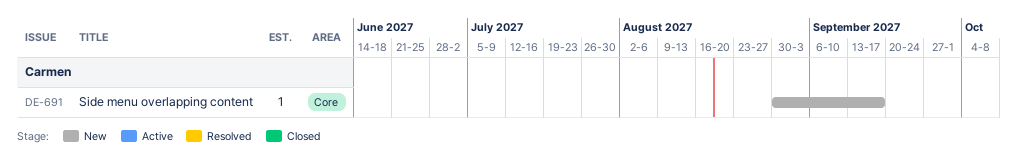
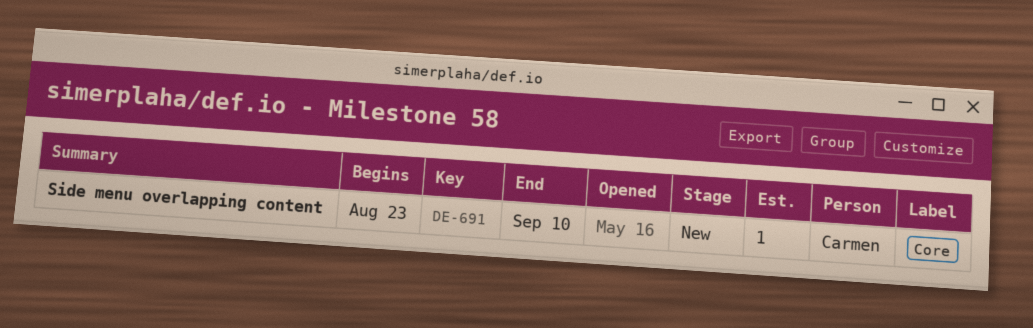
DE-691, start: Aug 30 -> Aug 23
DE-691, due: Sep 17 -> Sep 10

